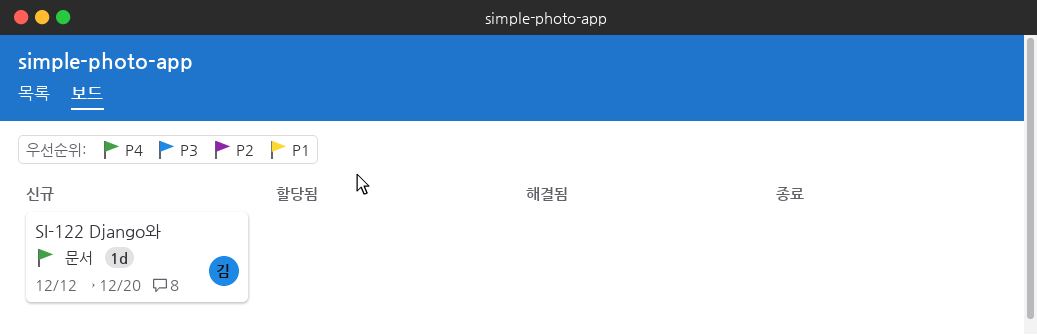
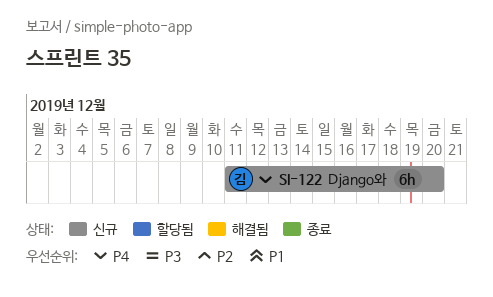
SI-122, estimate: 1d -> 6h
SI-122, start: Dec 12 -> Dec 11

